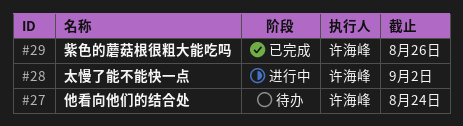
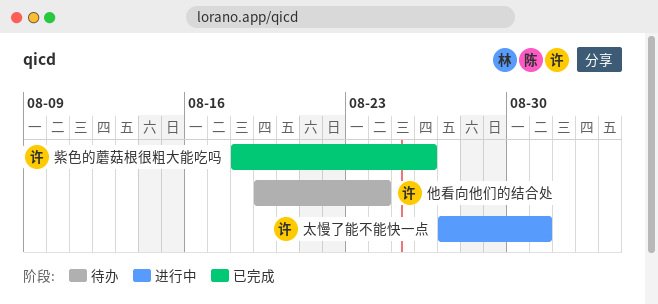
太慢了能不能快一点, due: Sep 2 -> Aug 31

